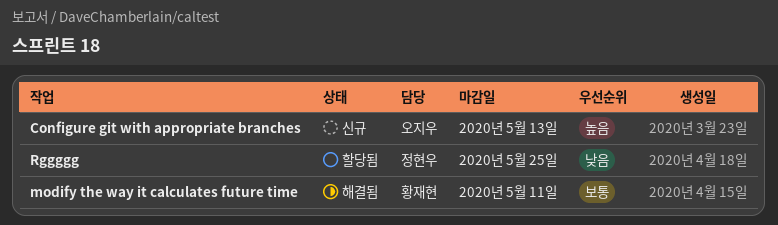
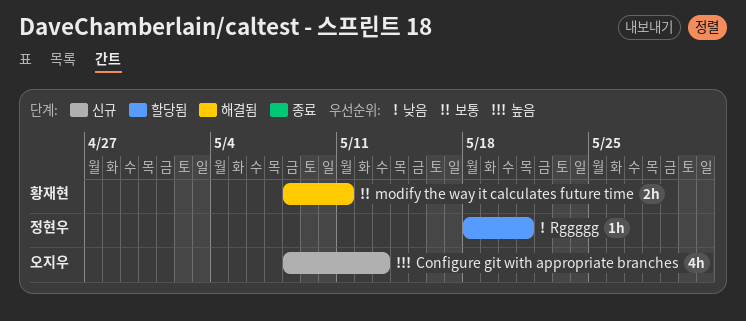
Rggggg, due: May 25 -> May 21

